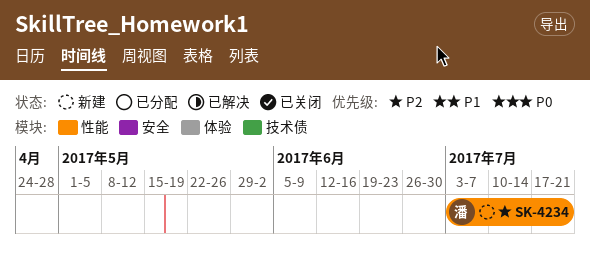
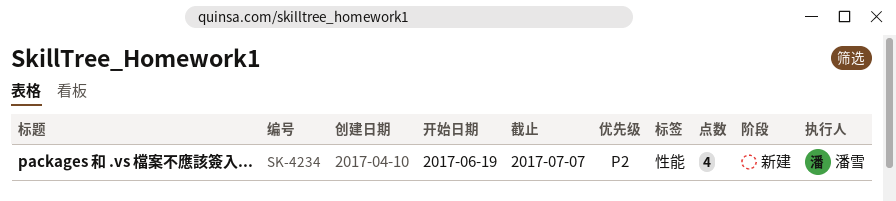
SK-4234, start: Jul 3 -> Jun 19
SK-4234, due: Jul 21 -> Jul 7

